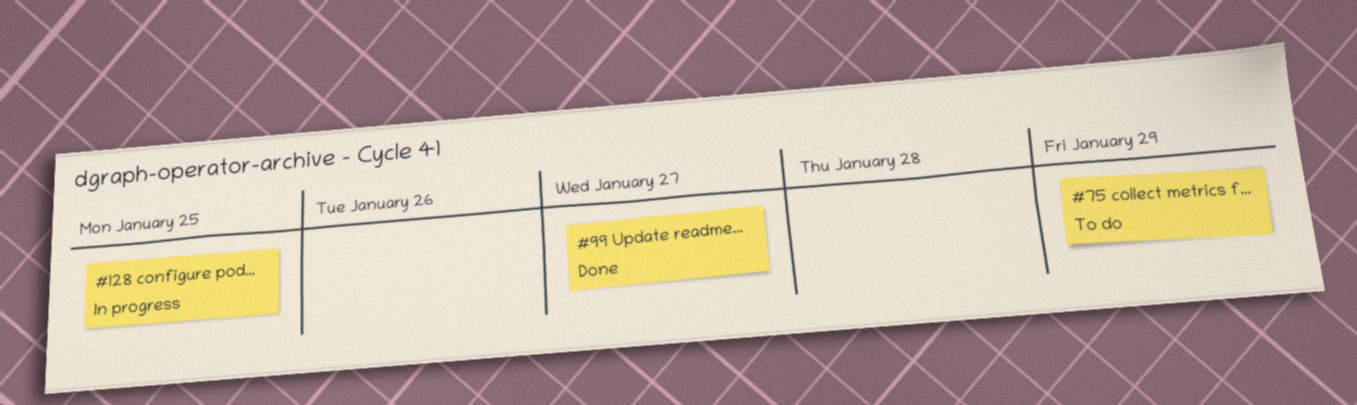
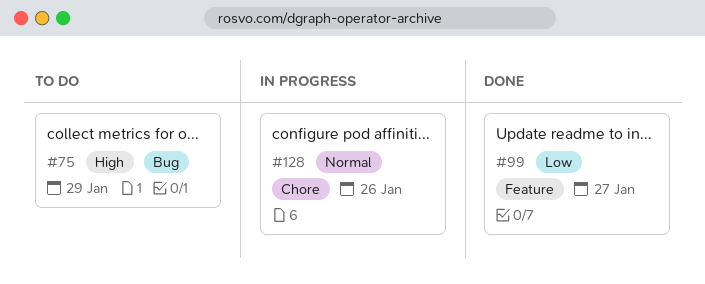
#128, due: Jan 25 -> Jan 26

